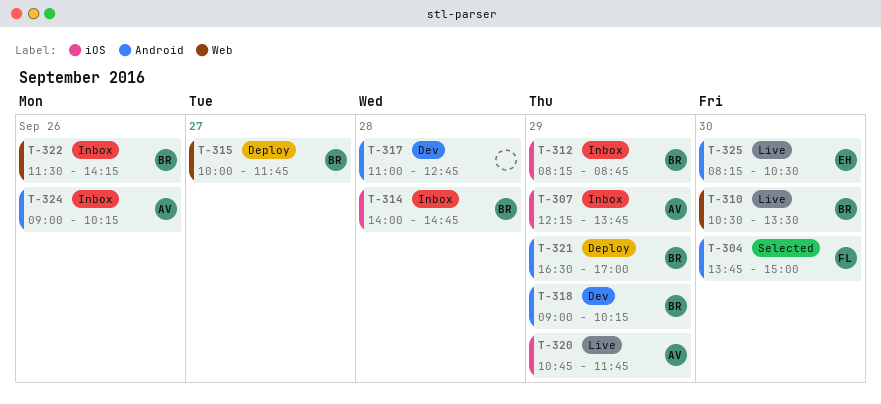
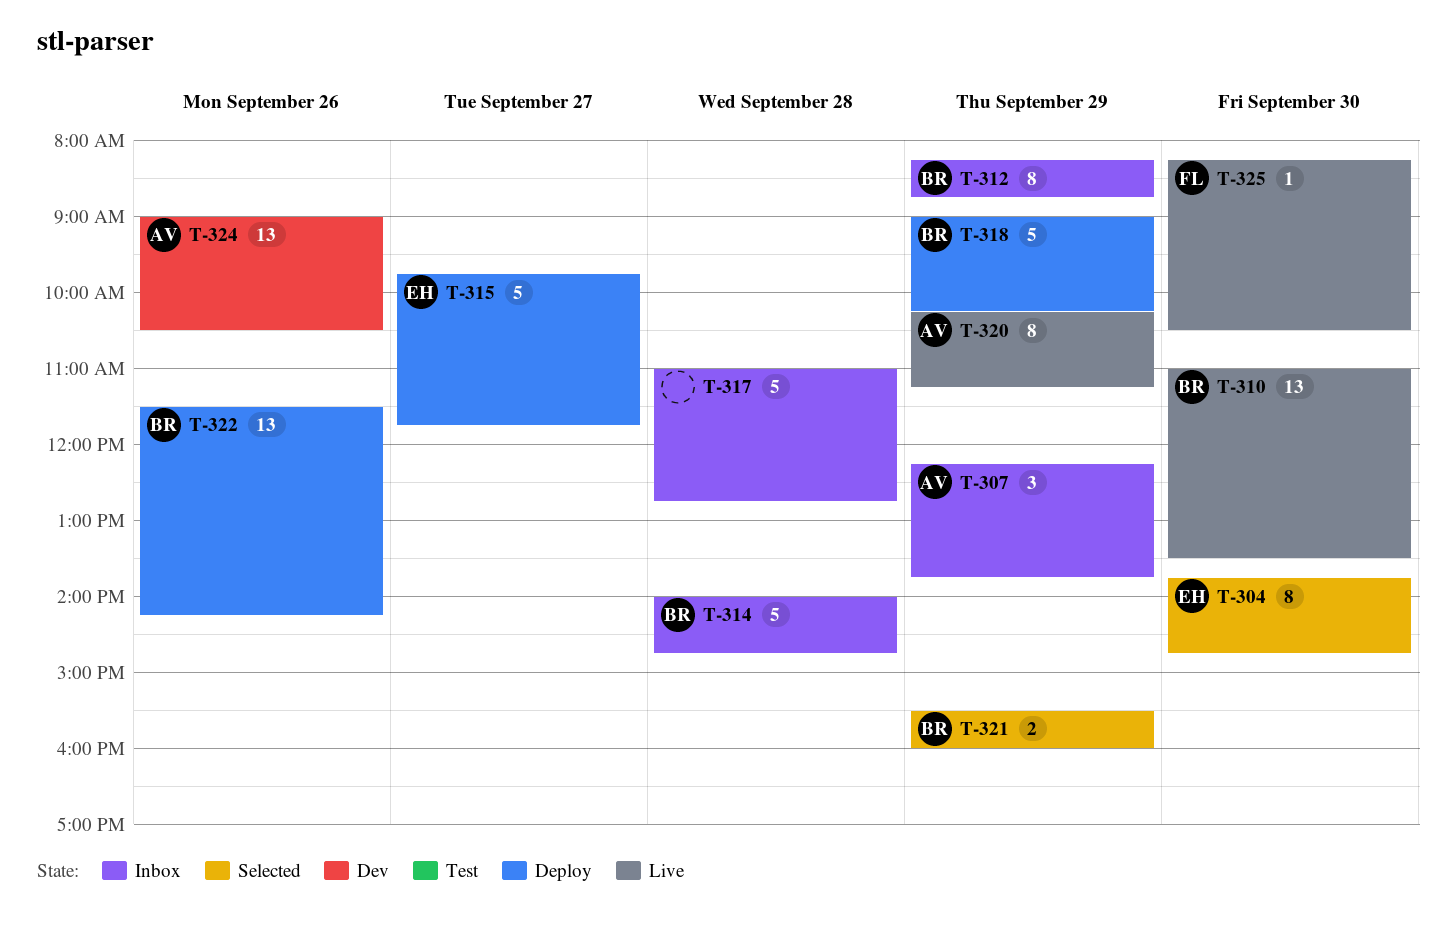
T-304, owner: FL -> EH
T-304, ends: 15:00 -> 14:45
T-310, begins: 10:30 -> 11:00
T-315, owner: BR -> EH
T-315, begins: 10:00 -> 09:45
T-317, status: Dev -> Inbox
T-318, status: Dev -> Deploy
T-320, begins: 10:45 -> 10:15
T-320, ends: 11:45 -> 11:15
T-321, status: Deploy -> Selected
T-321, begins: 16:30 -> 15:30
T-321, ends: 17:00 -> 16:00
T-322, status: Inbox -> Deploy
T-324, status: Inbox -> Dev
T-324, ends: 10:15 -> 10:30
T-325, owner: EH -> FL

